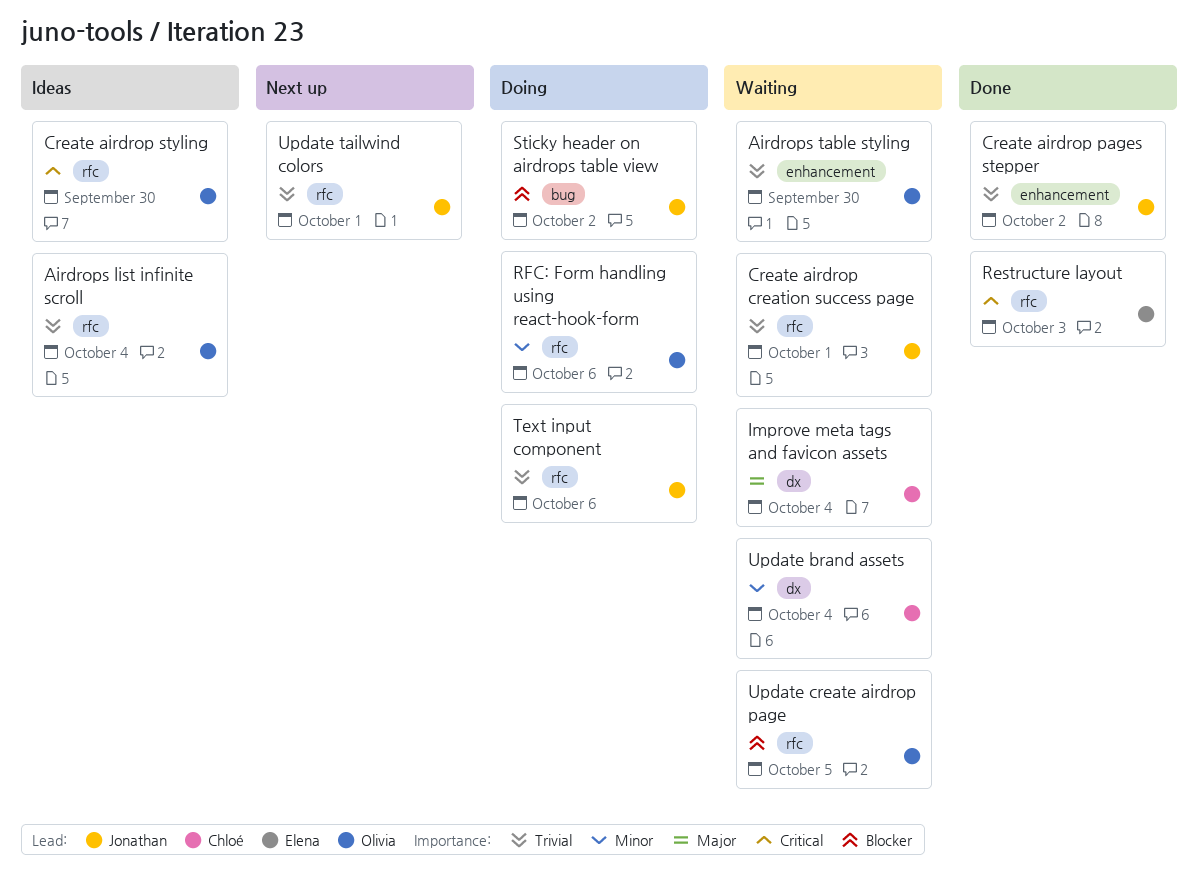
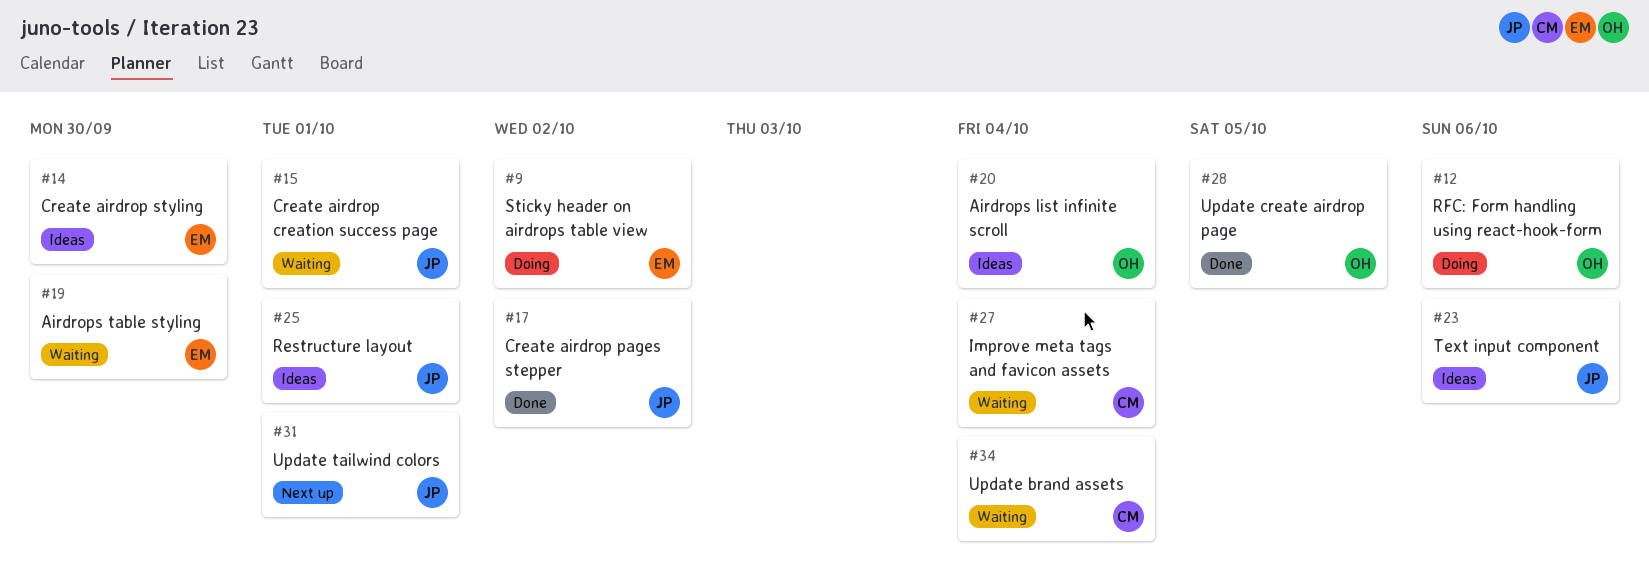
Airdrops table styling, owner: Olivia -> Elena
Create airdrop styling, owner: Olivia -> Elena
Restructure layout, status: Done -> Ideas
Restructure layout, owner: Elena -> Jonathan
Restructure layout, due: Oct 3 -> Oct 1
Sticky header on airdrops table view, owner: Jonathan -> Elena
Text input component, status: Doing -> Ideas
Update create airdrop page, status: Waiting -> Done

